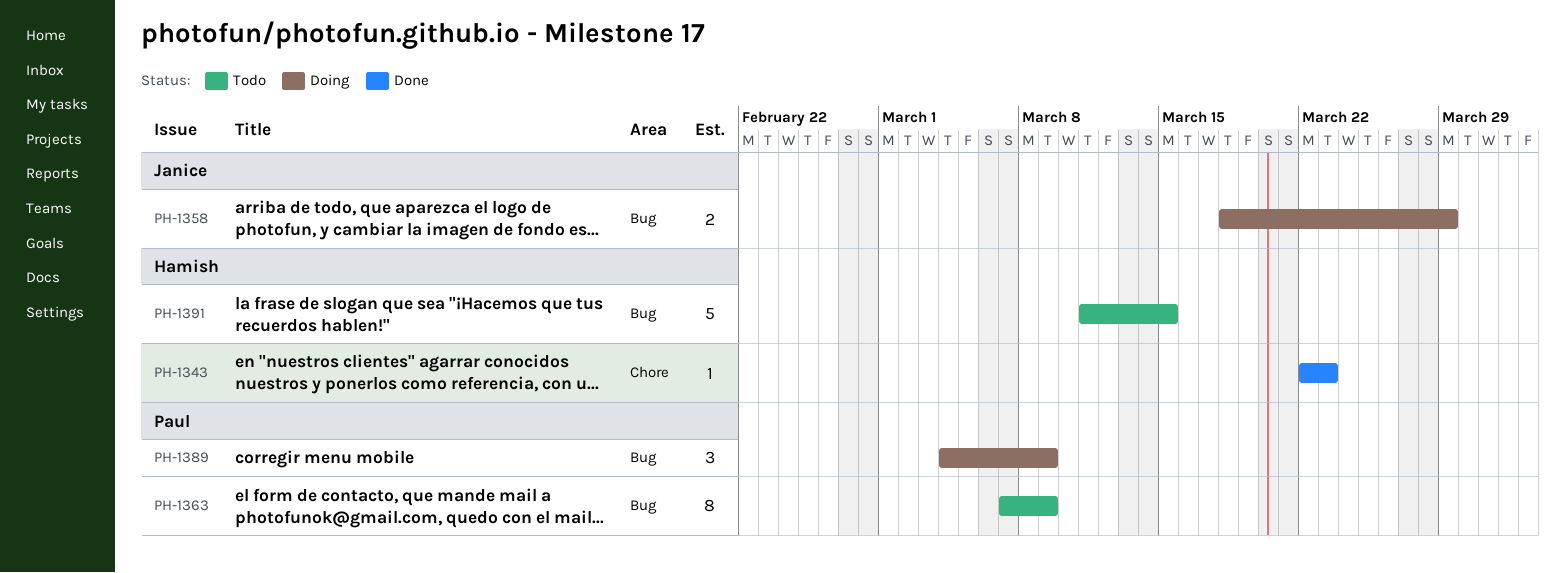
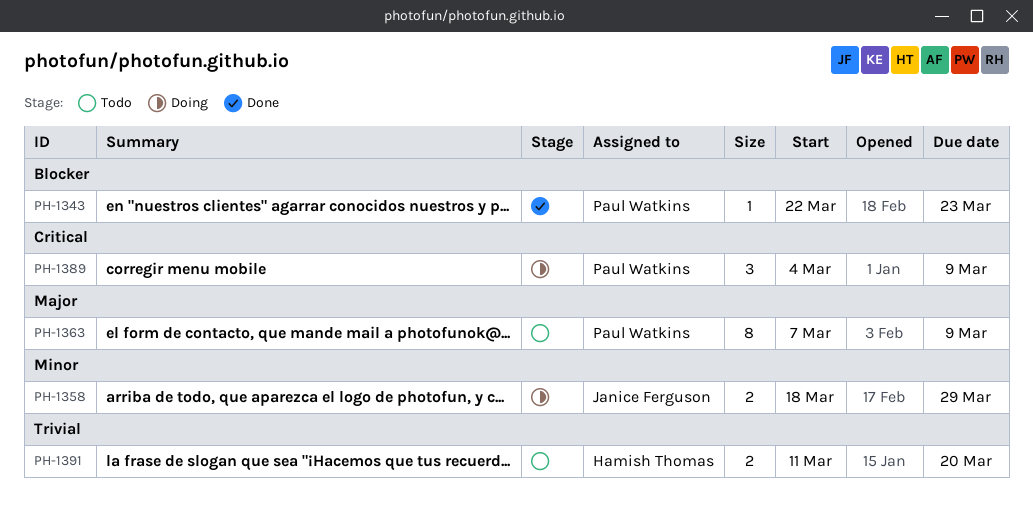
PH-1343, owner: Hamish Thomas -> Paul Watkins
PH-1391, estimate: 5 -> 2
PH-1391, due: Mar 15 -> Mar 20

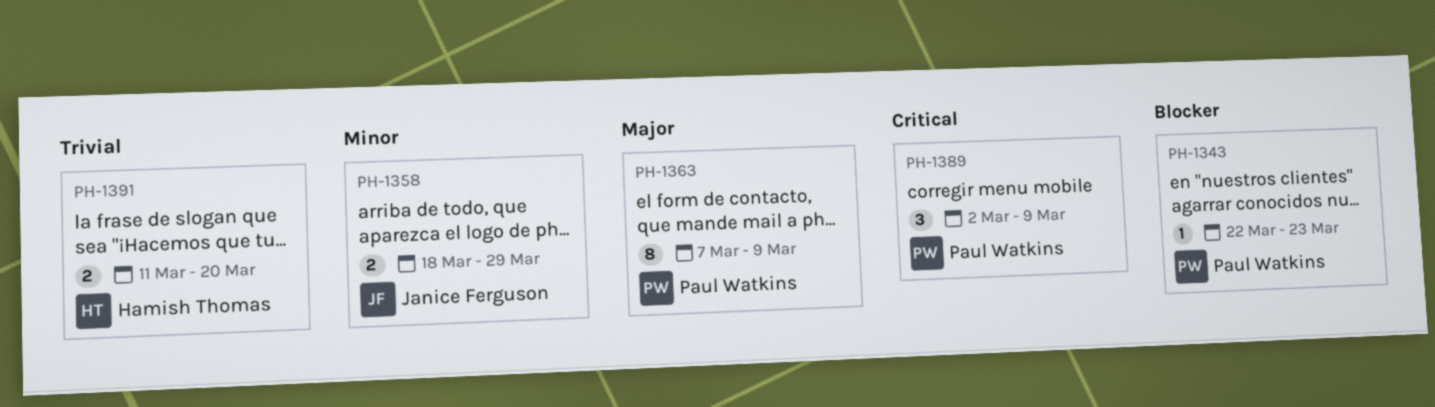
PH-1389, start: Mar 4 -> Mar 2

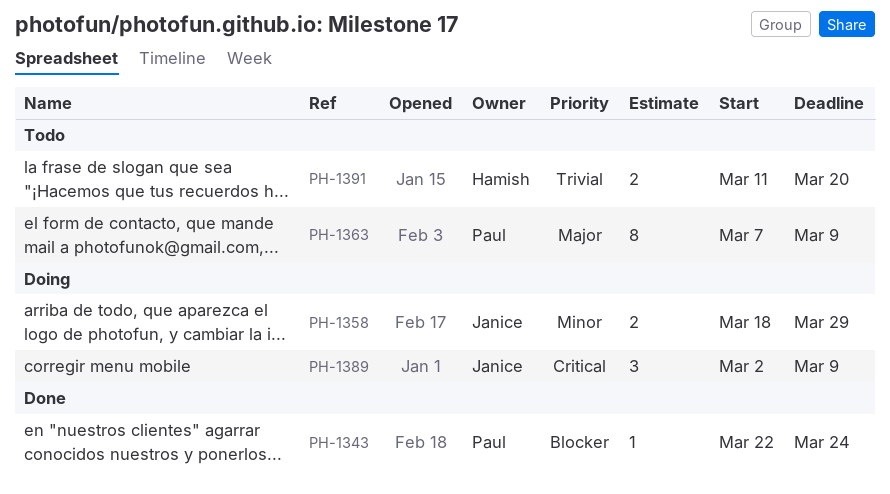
PH-1343, due: Mar 23 -> Mar 24
PH-1389, owner: Paul Watkins -> Janice Ferguson

